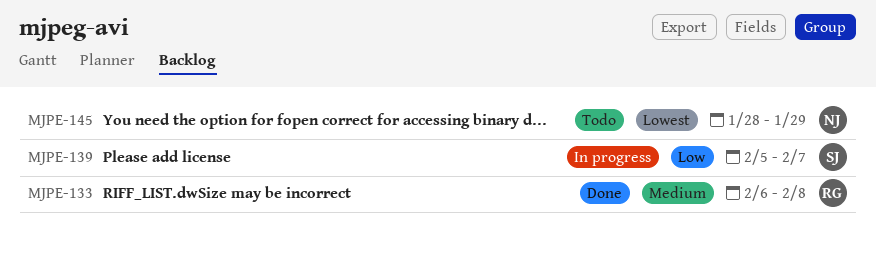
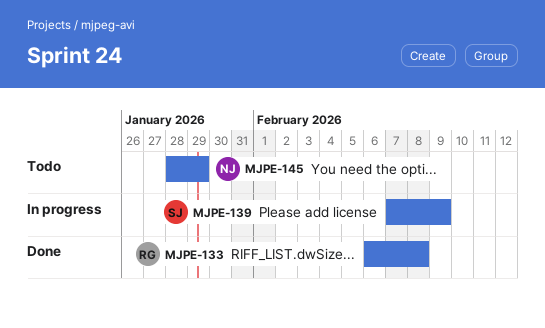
MJPE-139, start: Feb 5 -> Feb 7
MJPE-139, due: Feb 7 -> Feb 9

